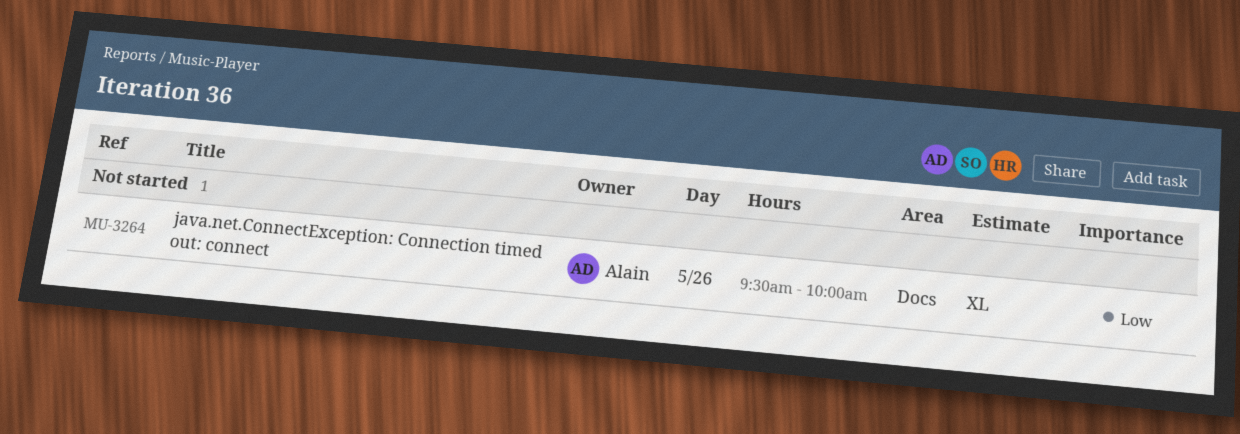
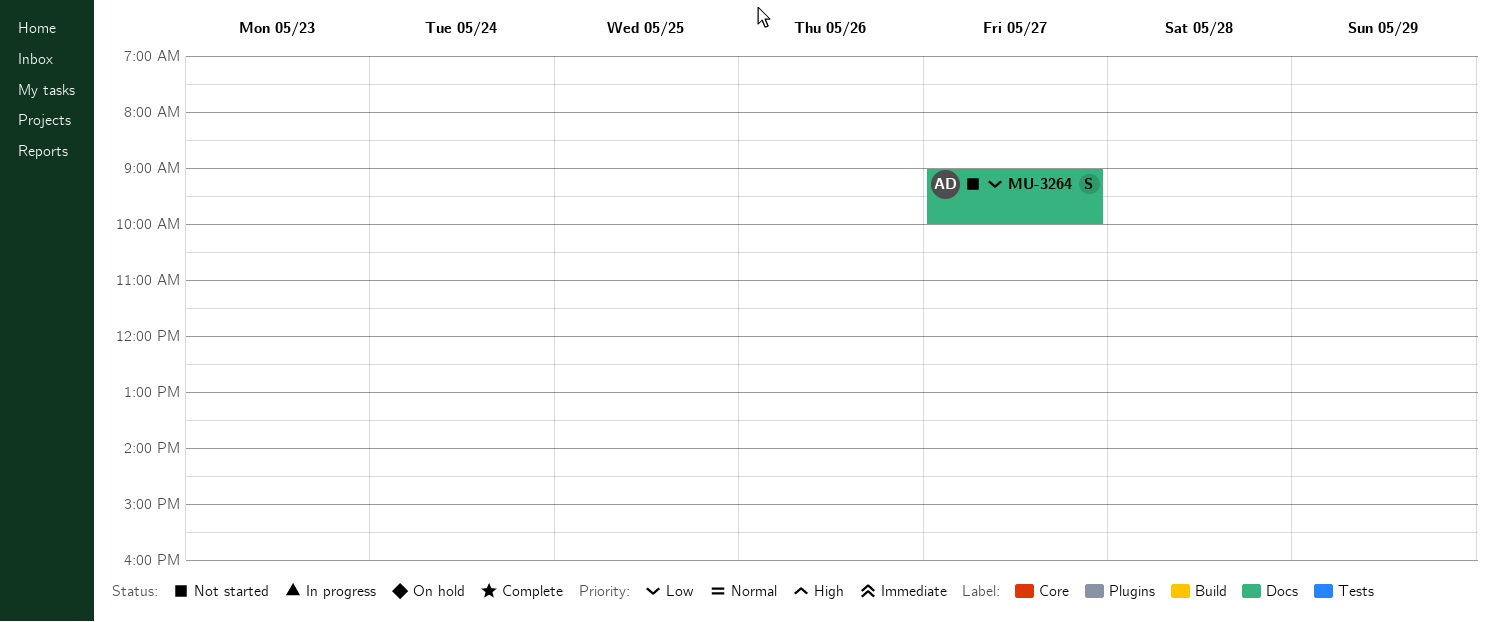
MU-3264, estimate: XL -> S
MU-3264, day: May 26 -> May 27
MU-3264, begins: 09:30 -> 09:00

